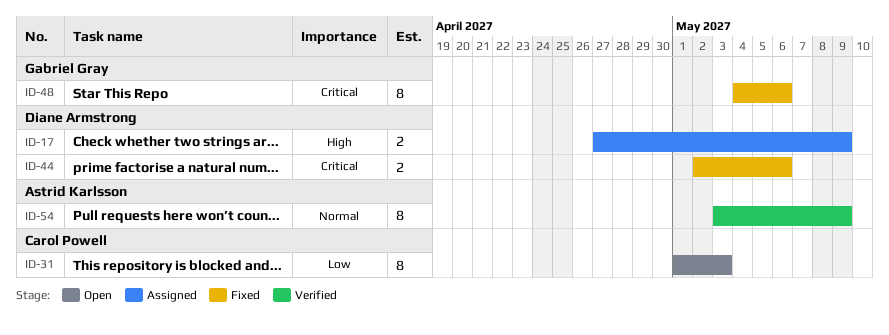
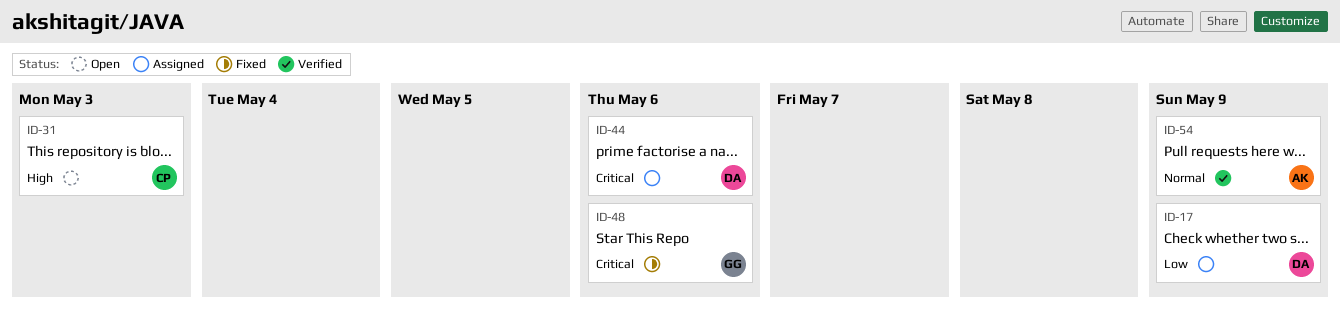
ID-17, priority: High -> Low
ID-31, priority: Low -> High
ID-44, status: Fixed -> Assigned

